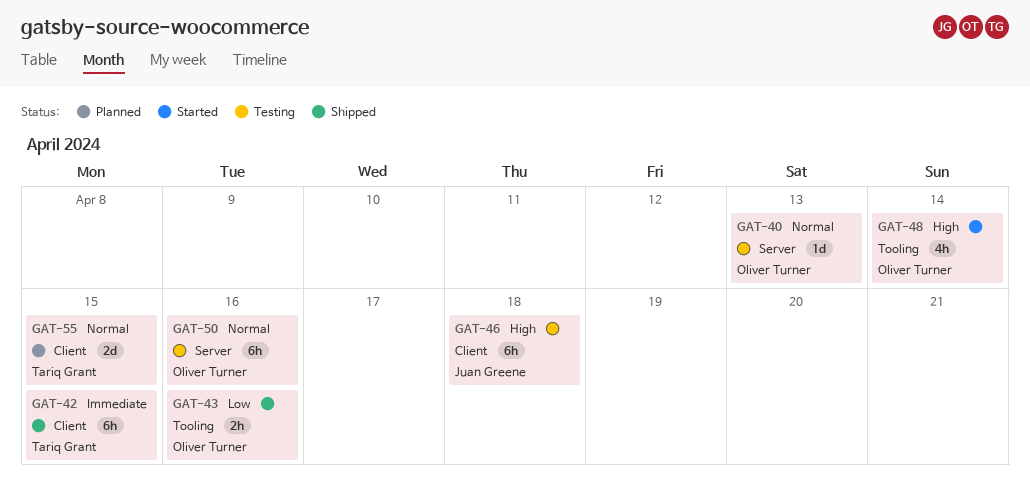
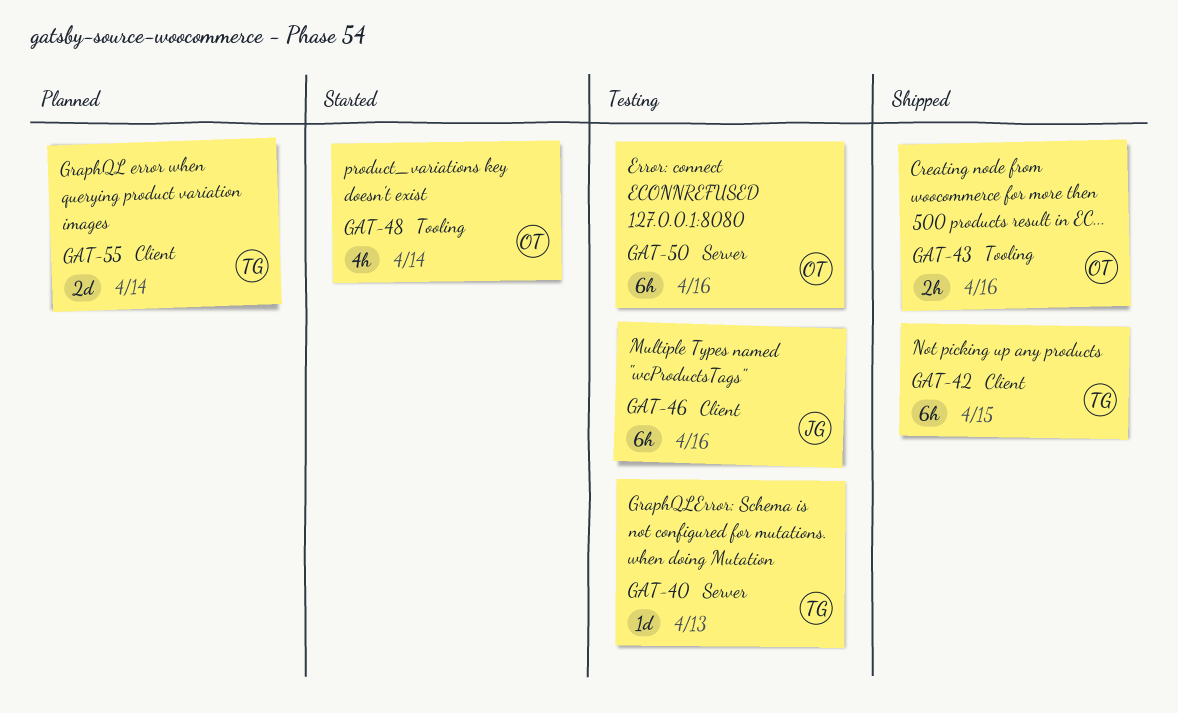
GAT-40, owner: Oliver Turner -> Tariq Grant
GAT-46, due: Apr 18 -> Apr 16
GAT-55, due: Apr 15 -> Apr 14

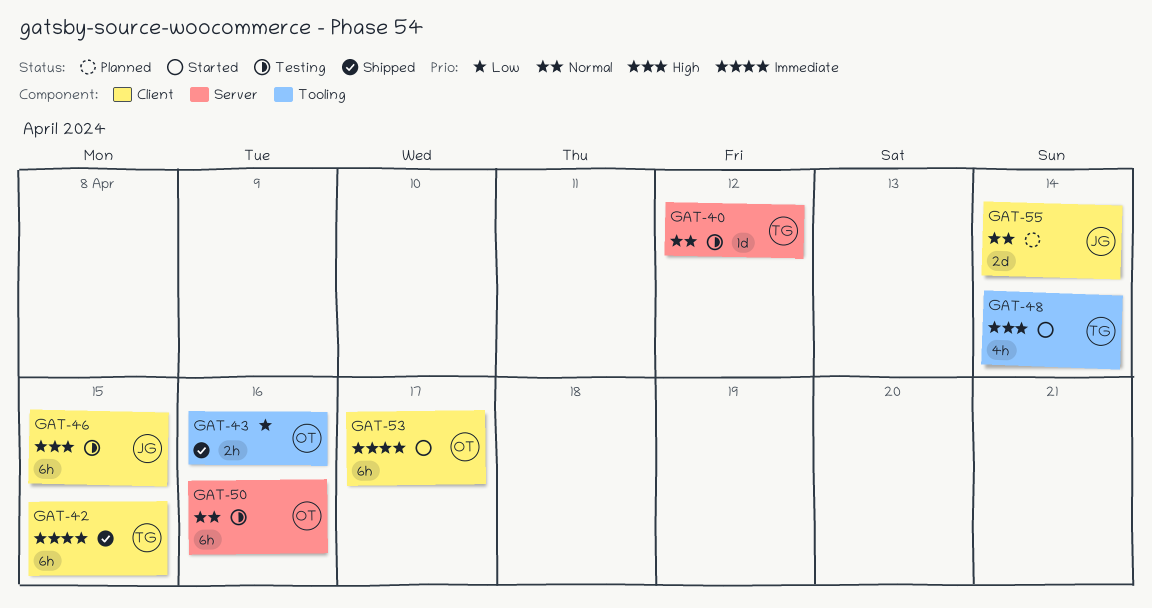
GAT-40, due: Apr 13 -> Apr 12
GAT-46, due: Apr 16 -> Apr 15
GAT-48, owner: OT -> TG
GAT-53: none -> present
GAT-55, owner: TG -> JG

